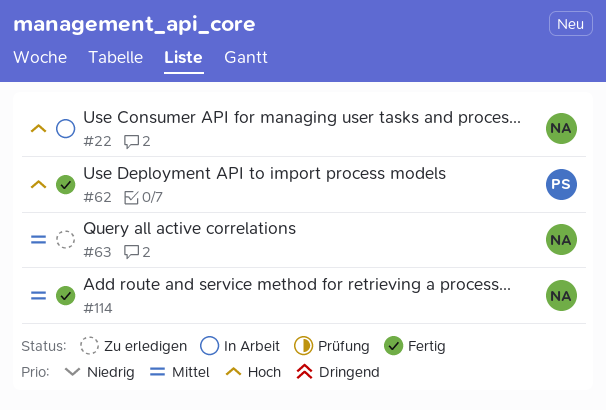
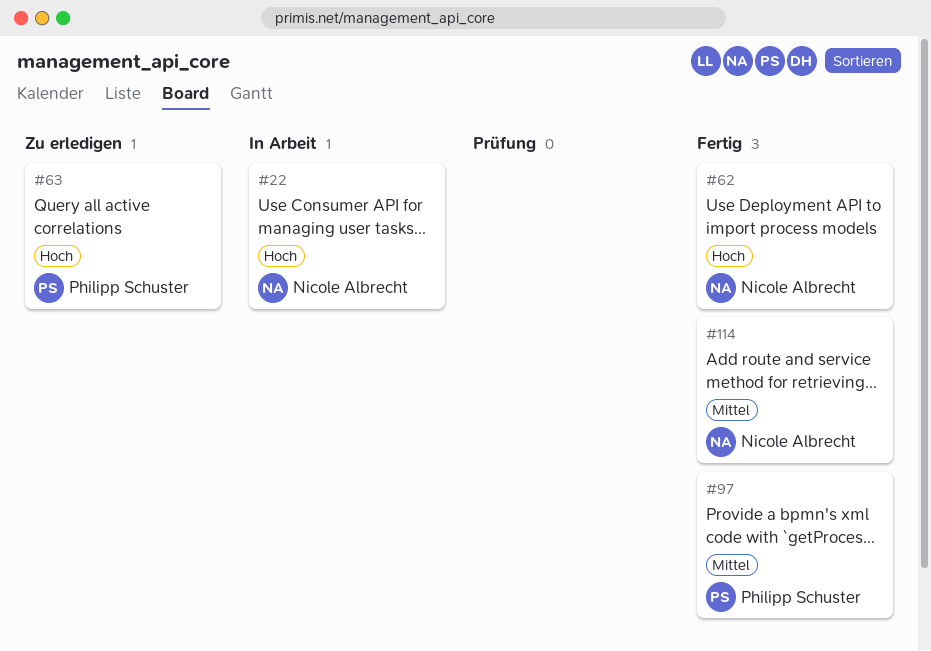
#62, owner: Philipp Schuster -> Nicole Albrecht
#63, owner: Nicole Albrecht -> Philipp Schuster
#63, priority: Mittel -> Hoch
#97: none -> present

